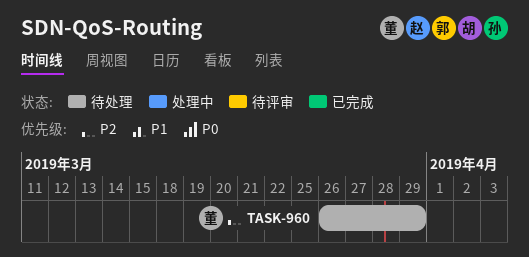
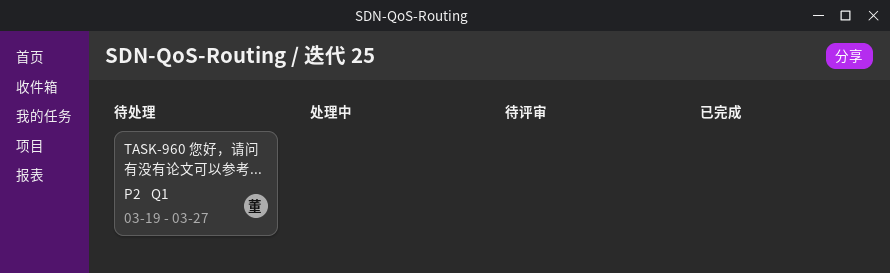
TASK-960, start: Mar 26 -> Mar 19
TASK-960, due: Mar 29 -> Mar 27

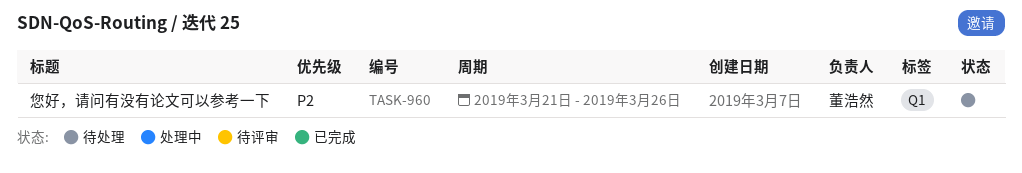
TASK-960, start: Mar 19 -> Mar 21
TASK-960, due: Mar 27 -> Mar 26

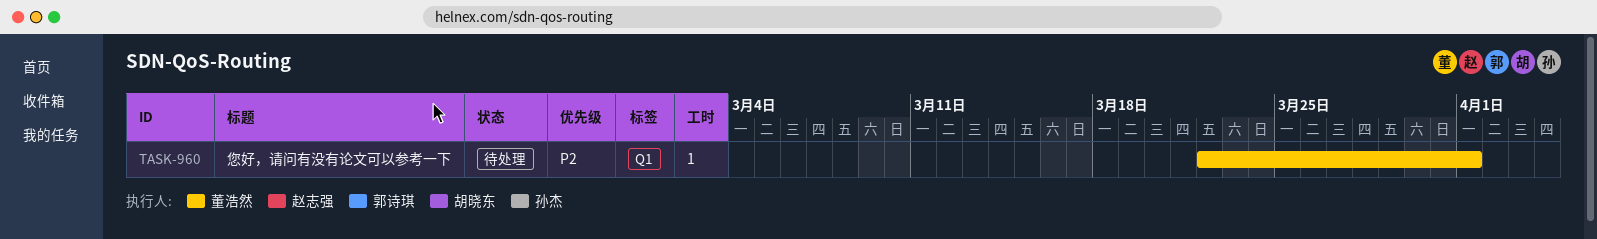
TASK-960, start: Mar 21 -> Mar 22
TASK-960, due: Mar 26 -> Apr 1

